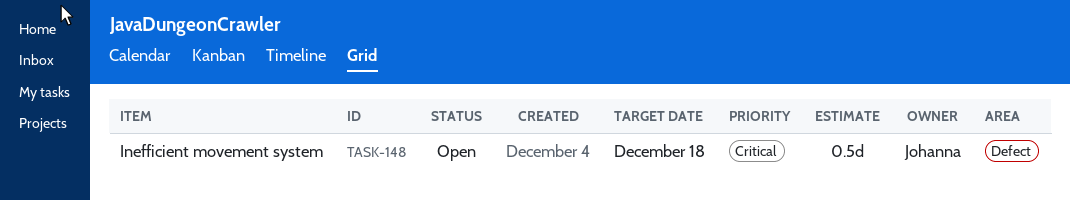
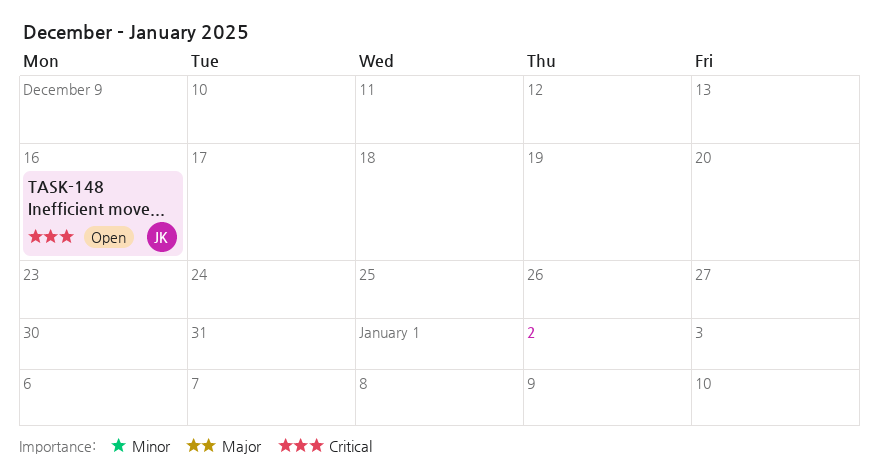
TASK-148, due: Dec 18 -> Dec 16

